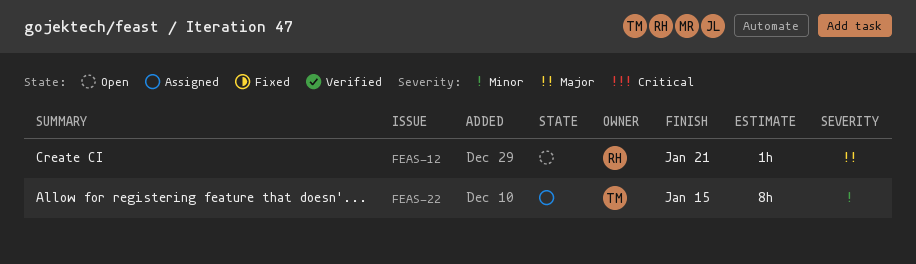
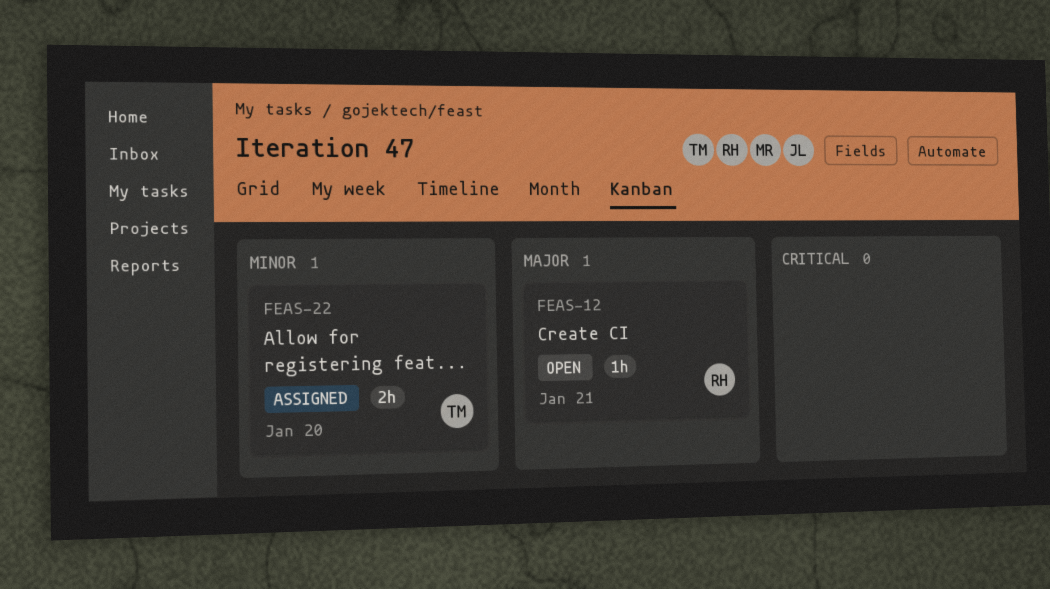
FEAS-22, estimate: 8h -> 2h
FEAS-22, due: Jan 15 -> Jan 20

